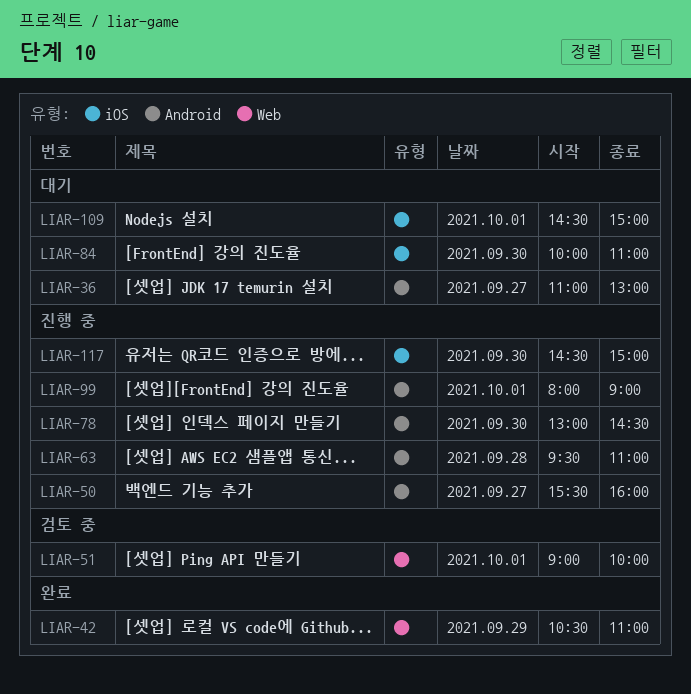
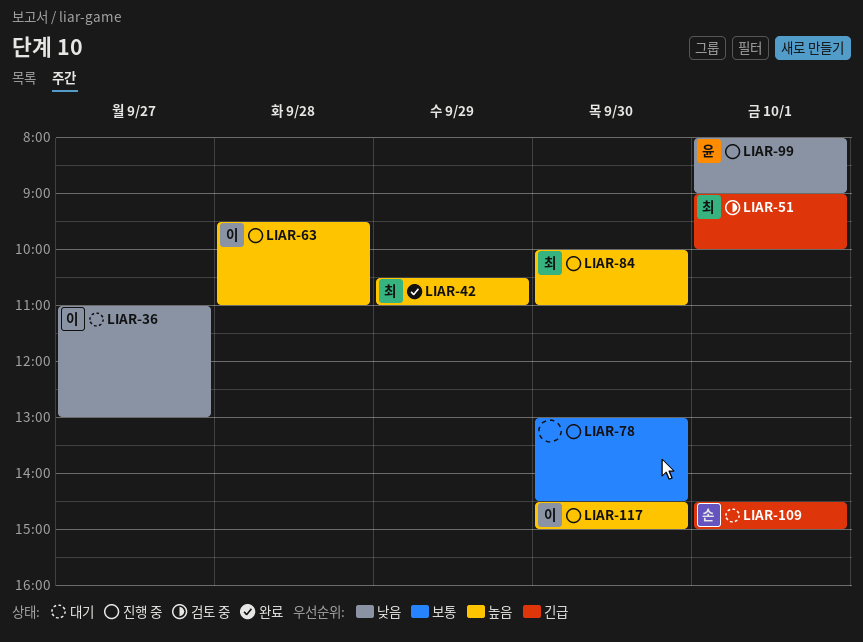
LIAR-50: present -> none
LIAR-84, status: 대기 -> 진행 중

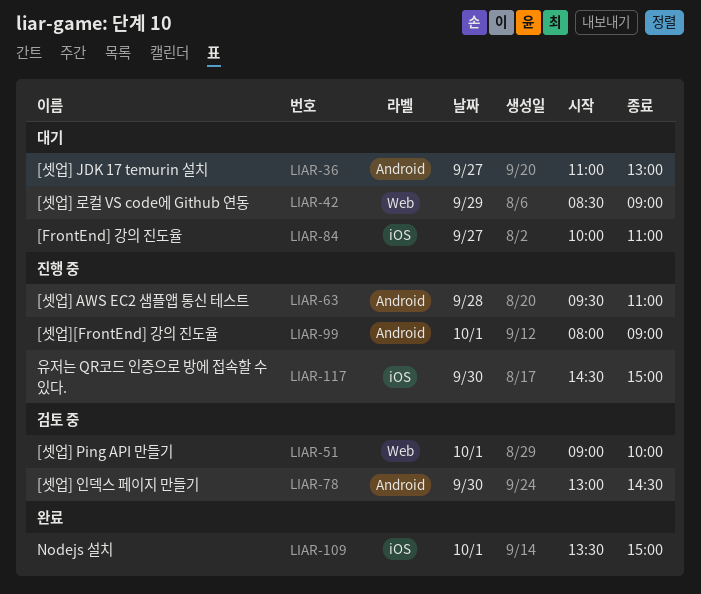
LIAR-42, status: 완료 -> 대기
LIAR-42, begins: 10:30 -> 08:30
LIAR-42, ends: 11:00 -> 09:00
LIAR-78, status: 진행 중 -> 검토 중
LIAR-84, status: 진행 중 -> 대기
LIAR-84, day: Sep 30 -> Sep 27
LIAR-109, status: 대기 -> 완료
LIAR-109, begins: 14:30 -> 13:30

